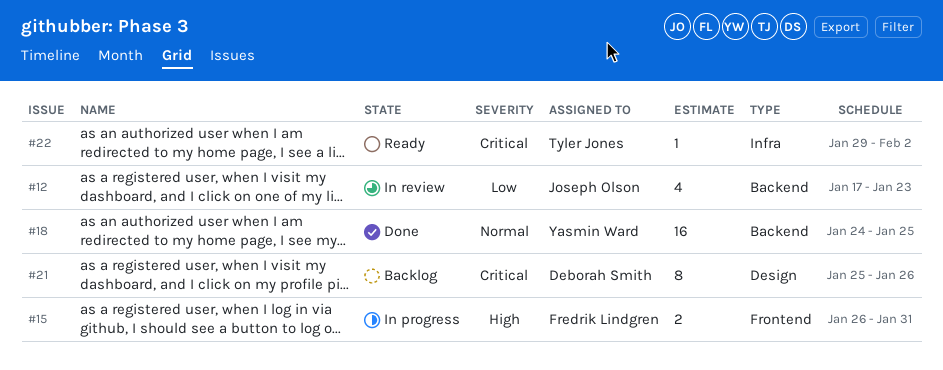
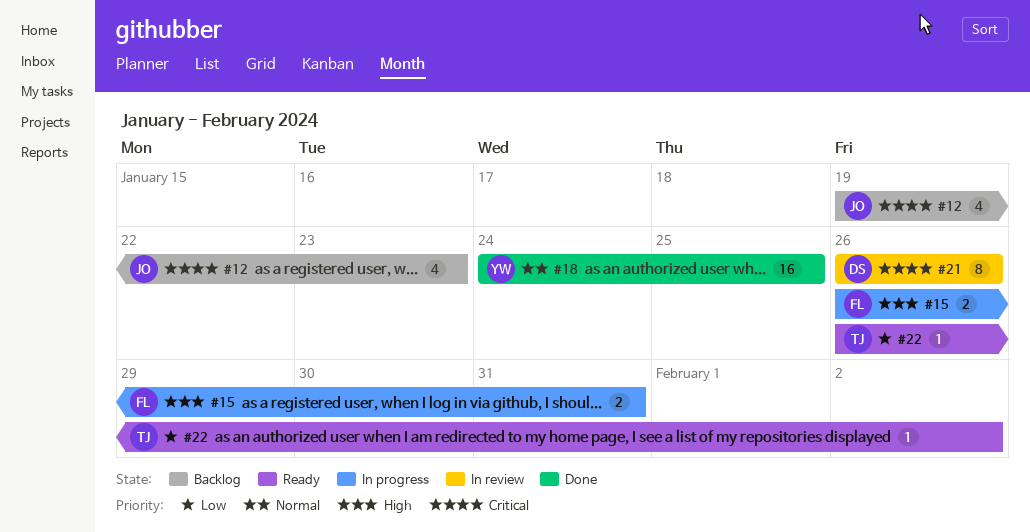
#12, status: In review -> Backlog
#12, priority: Low -> Critical
#12, start: Jan 17 -> Jan 19
#21, status: Backlog -> In review
#21, start: Jan 25 -> Jan 26
#22, priority: Critical -> Low
#22, start: Jan 29 -> Jan 26

